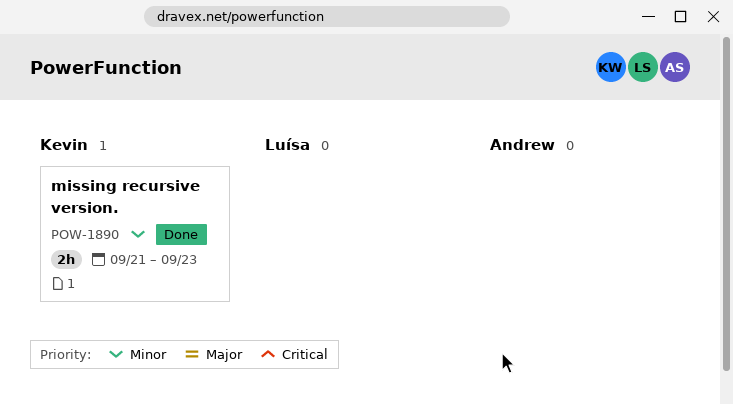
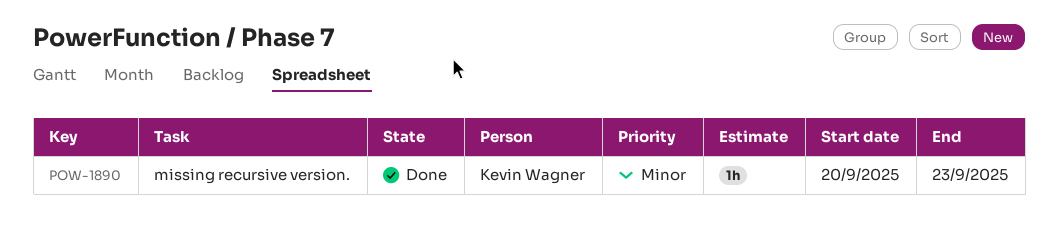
POW-1890, estimate: 2h -> 1h
POW-1890, start: Sep 21 -> Sep 20

